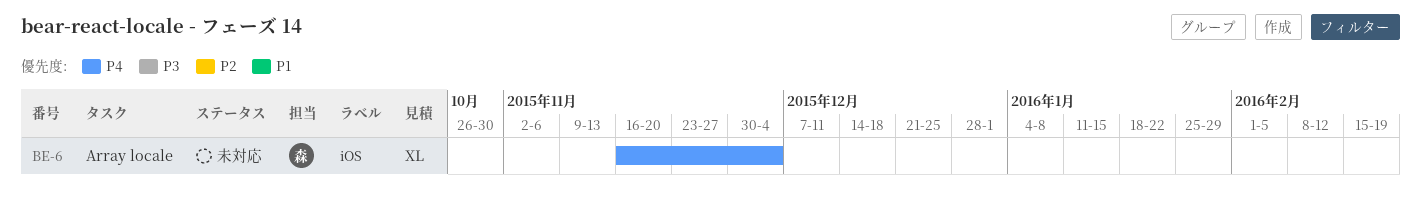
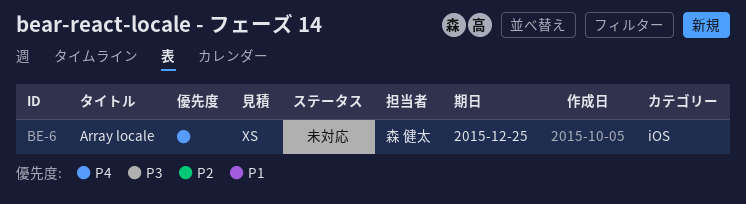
BE-6, estimate: XL -> XS
BE-6, due: Dec 4 -> Dec 25

